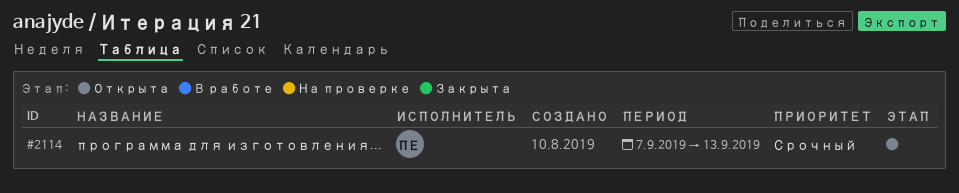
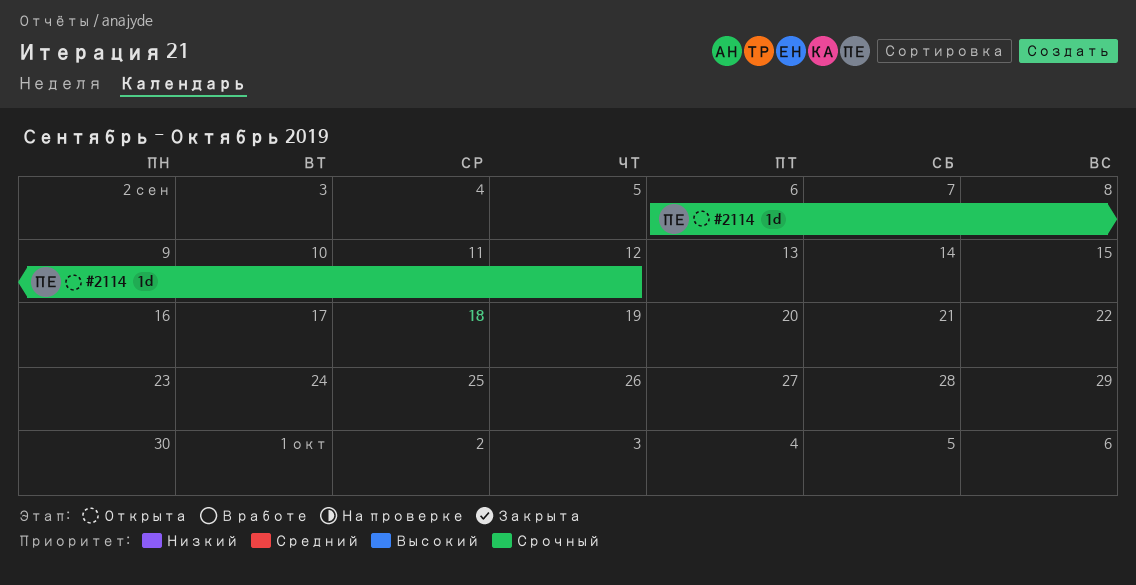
#2114, start: Sep 7 -> Sep 6
#2114, due: Sep 13 -> Sep 12

